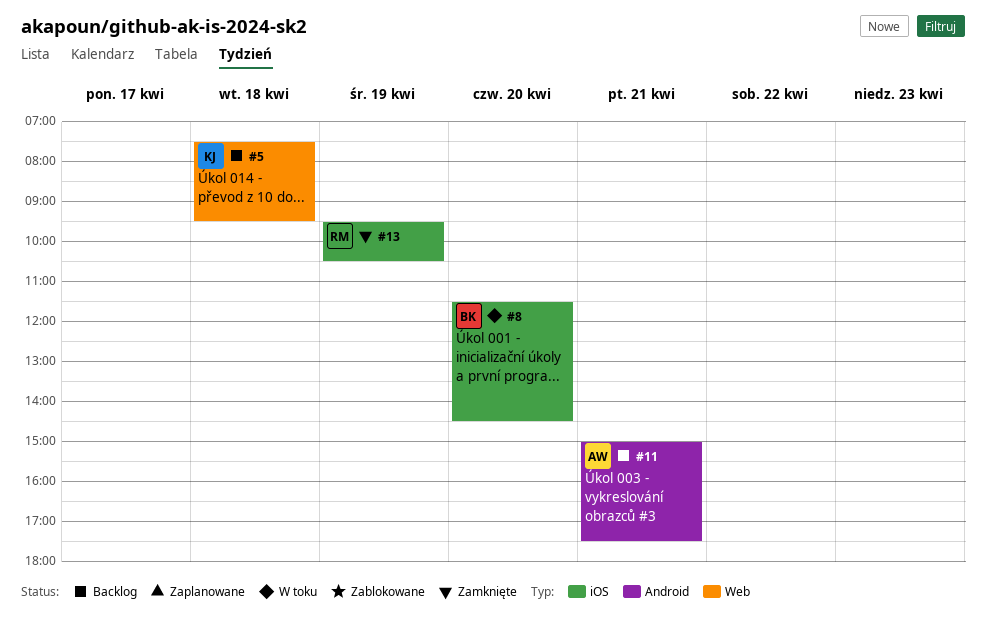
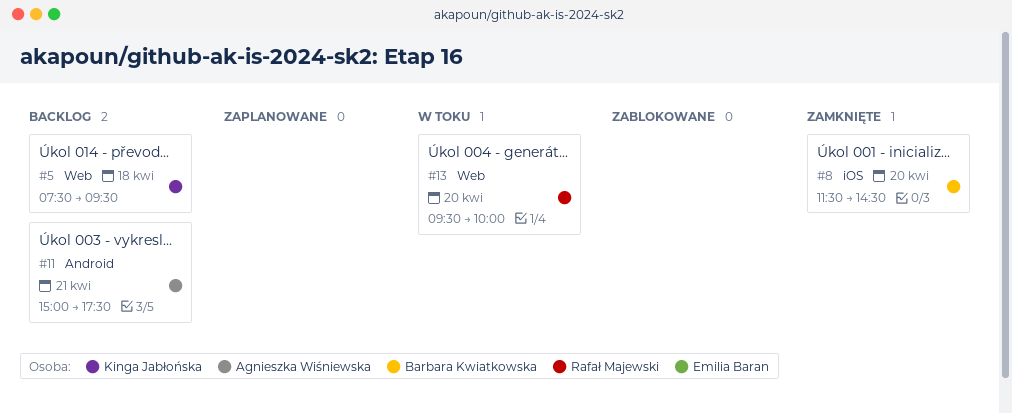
#8, status: W toku -> Zamknięte
#13, status: Zamknięte -> W toku
#13, label: iOS -> Web
#13, day: Apr 19 -> Apr 20
#13, ends: 10:30 -> 10:00

